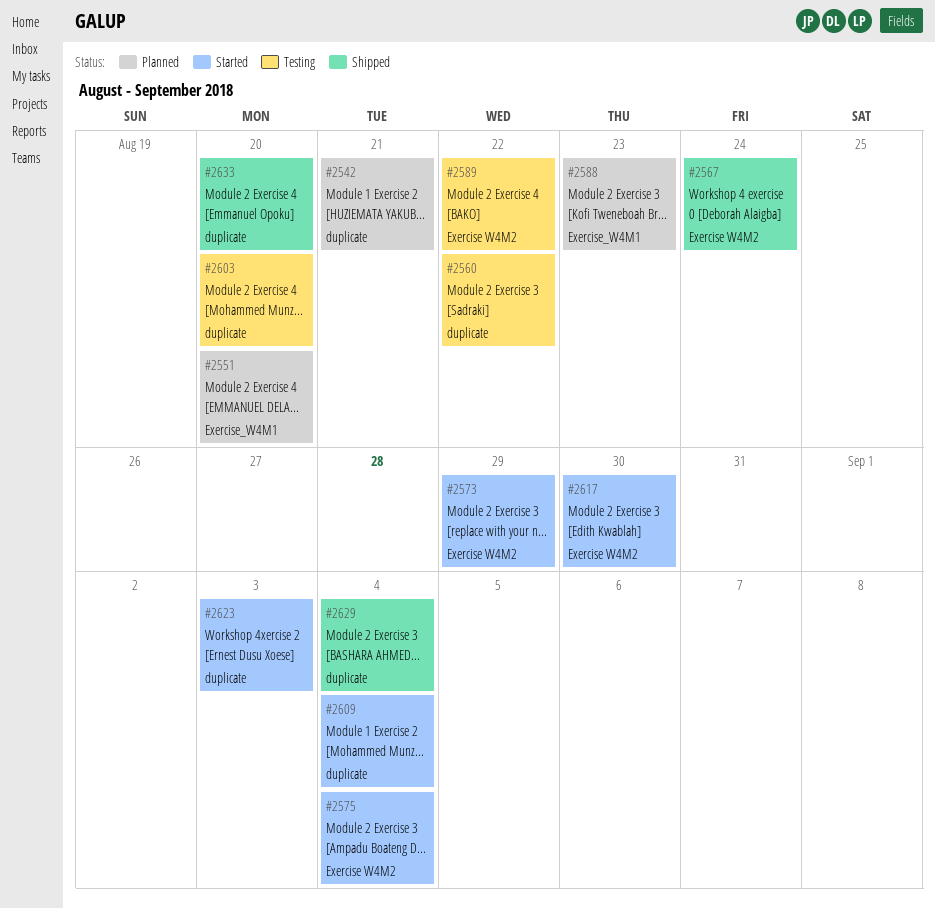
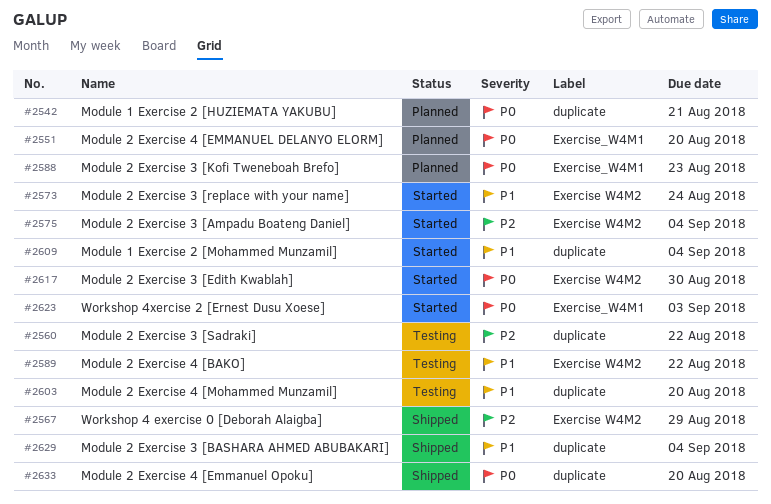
#2567, due: Aug 24 -> Aug 29
#2573, due: Aug 29 -> Aug 24
#2623, label: duplicate -> Exercise_W4M1

